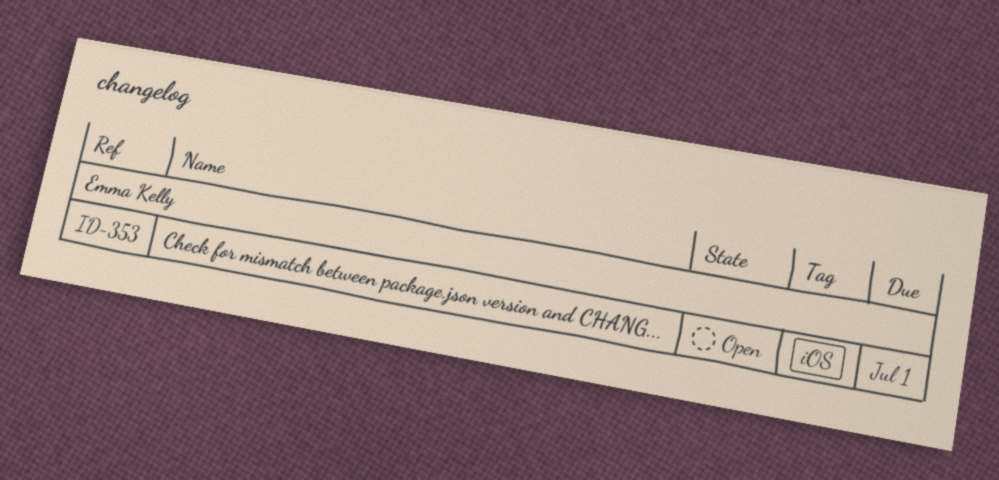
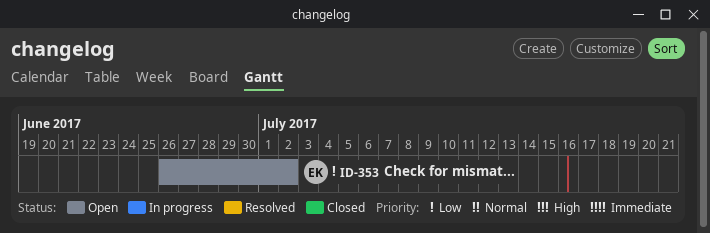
ID-353, due: Jul 1 -> Jul 2

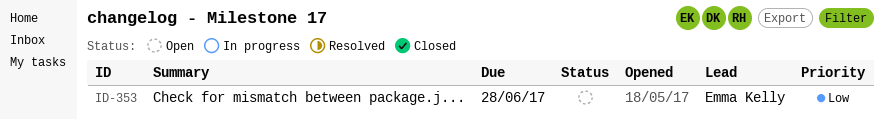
ID-353, due: Jul 2 -> Jun 28

